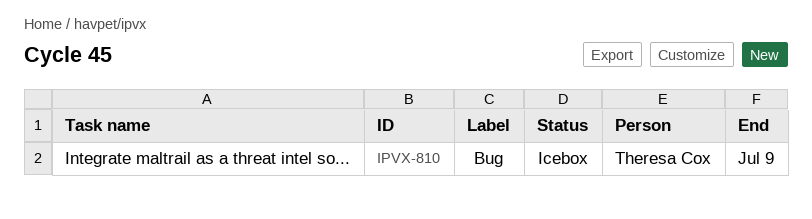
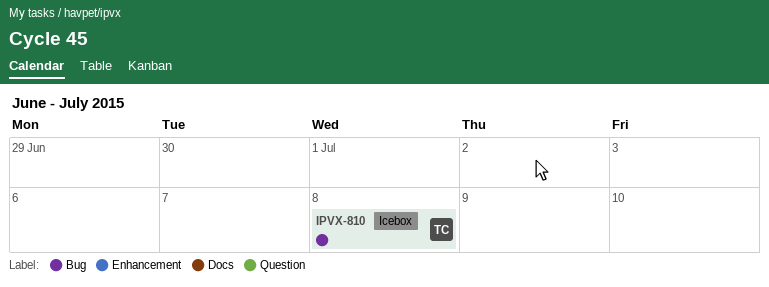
IPVX-810, due: Jul 9 -> Jul 8

